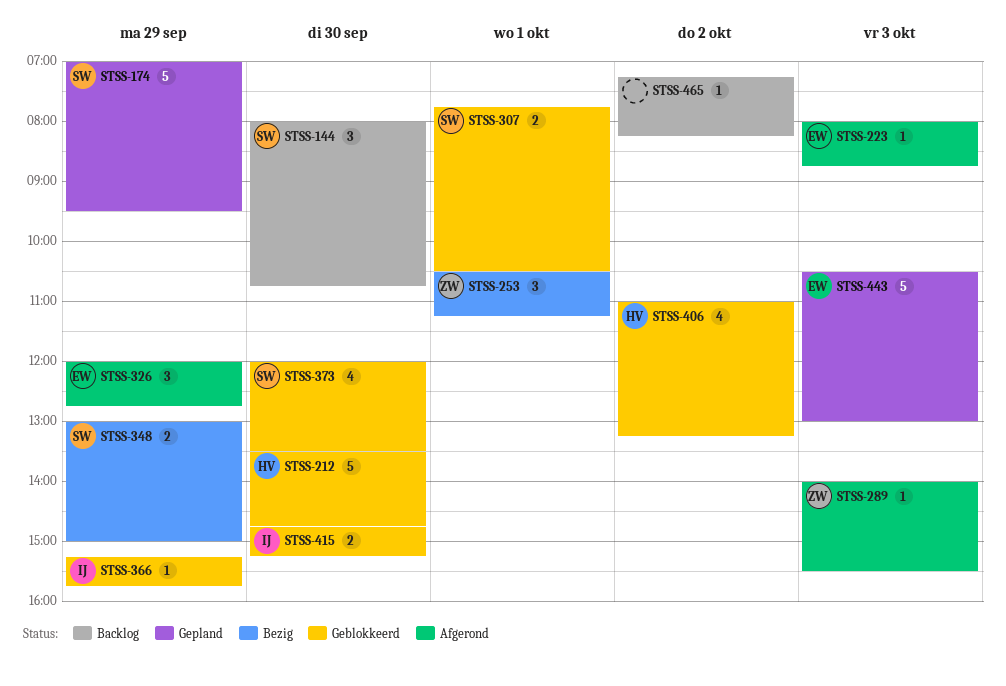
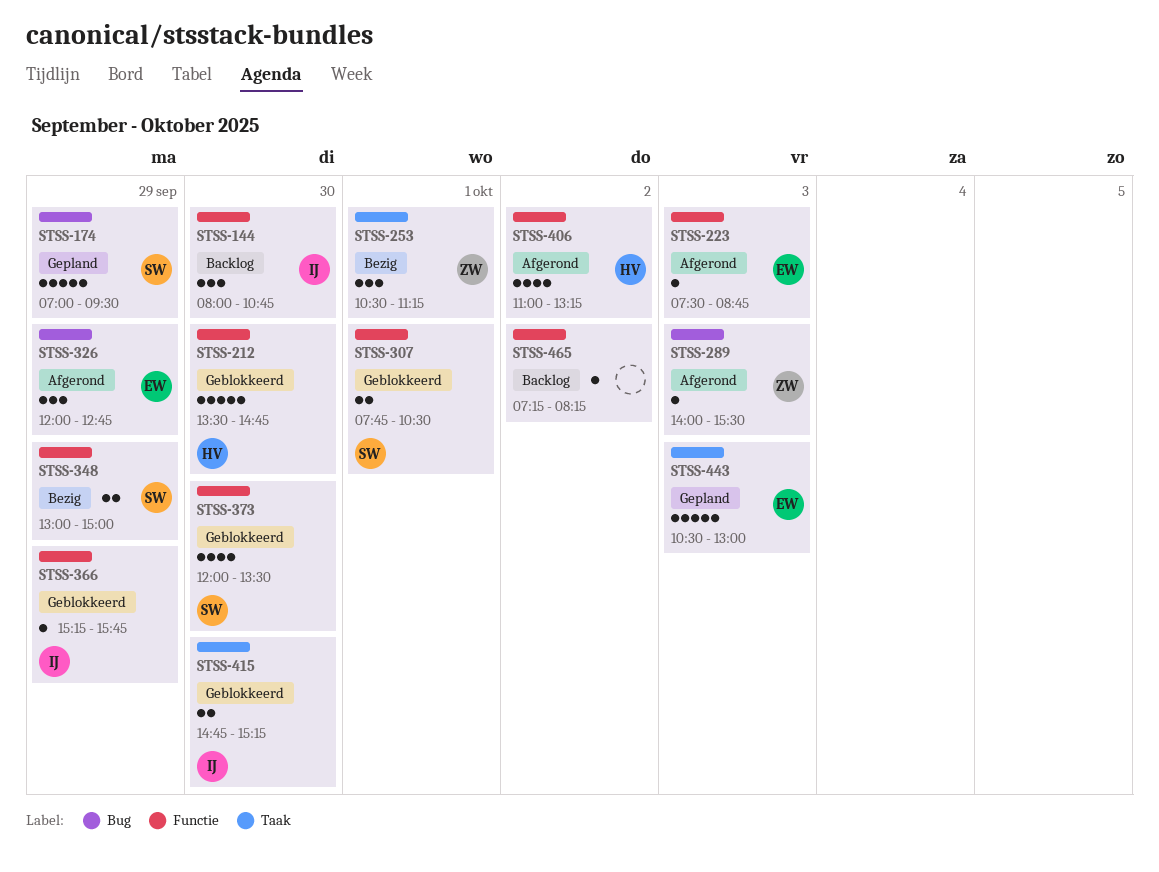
STSS-144, owner: SW -> IJ
STSS-223, begins: 08:00 -> 07:30
STSS-406, status: Geblokkeerd -> Afgerond

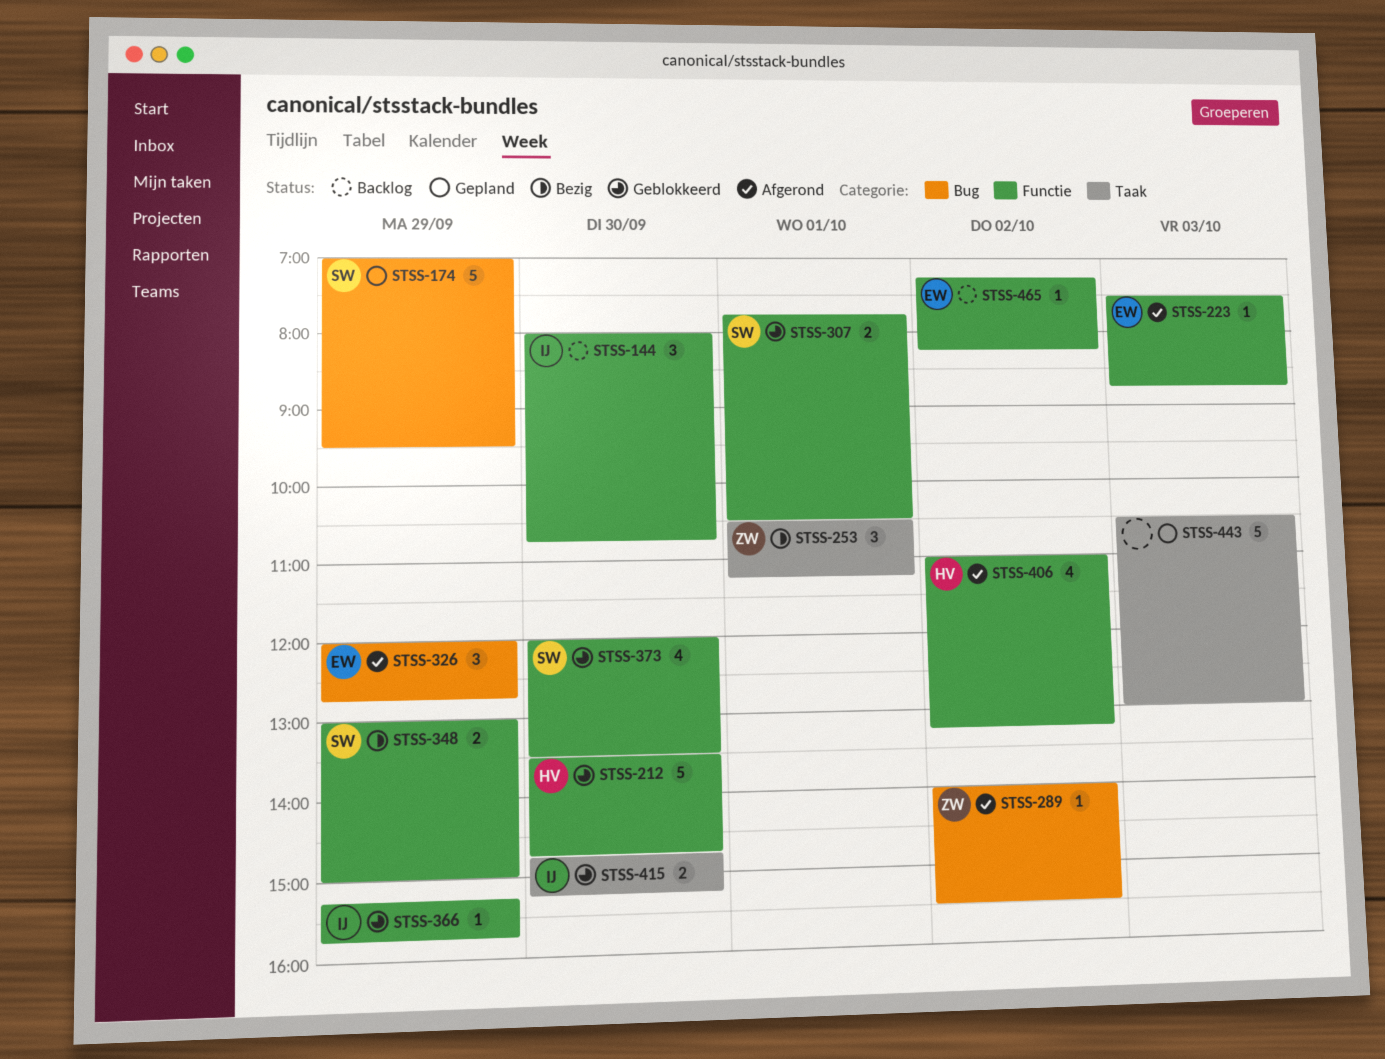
STSS-289, day: Oct 3 -> Oct 2
STSS-443, owner: EW -> none
STSS-465, owner: none -> EW

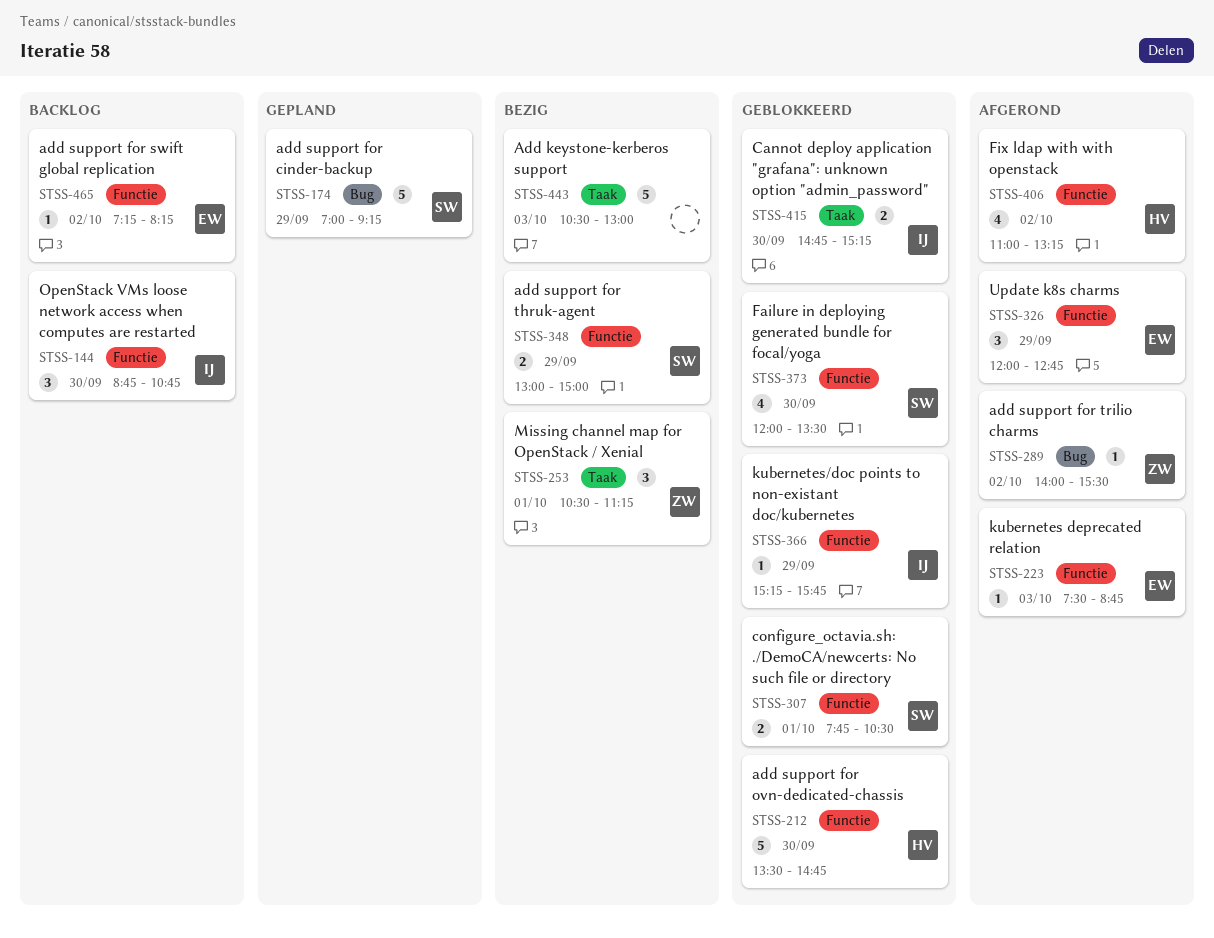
STSS-144, begins: 08:00 -> 08:45
STSS-174, ends: 09:30 -> 09:15
STSS-326, label: Bug -> Functie
STSS-443, status: Gepland -> Bezig

